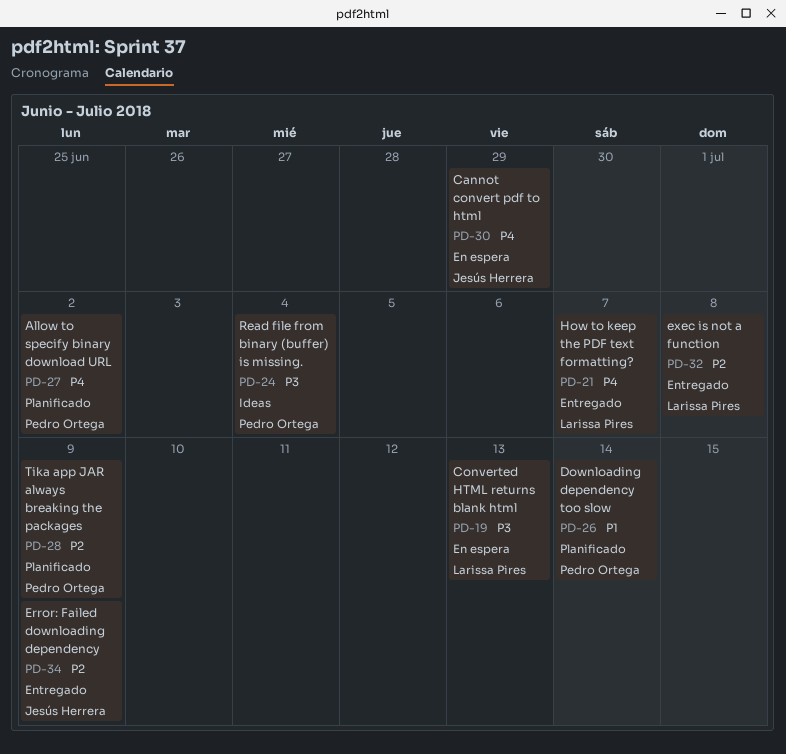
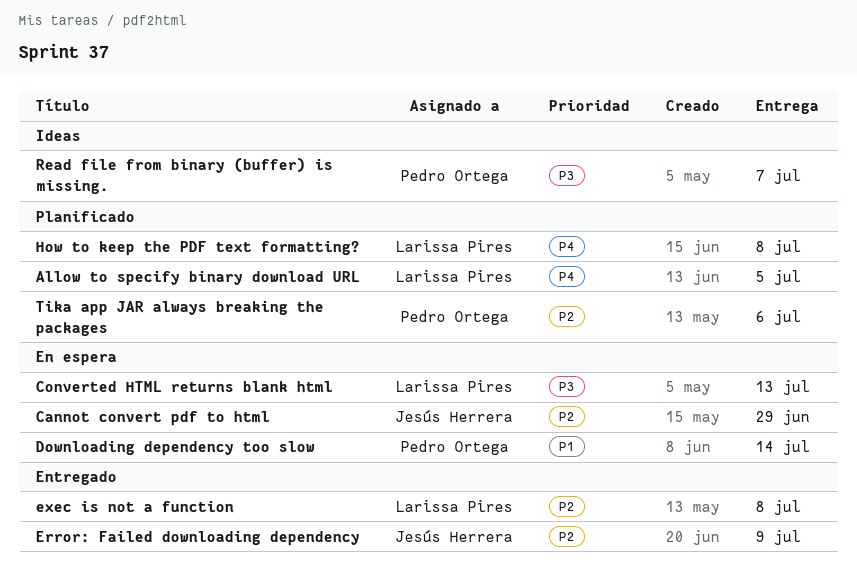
Allow to specify binary download URL, owner: Pedro Ortega -> Larissa Pires
Allow to specify binary download URL, due: Jul 2 -> Jul 5
Cannot convert pdf to html, priority: P4 -> P2
Downloading dependency too slow, status: Planificado -> En espera
How to keep the PDF text formatting?, status: Entregado -> Planificado
How to keep the PDF text formatting?, due: Jul 7 -> Jul 8
Read file from binary (buffer) is missing., due: Jul 4 -> Jul 7
Tika app JAR always breaking the packages, due: Jul 9 -> Jul 6

